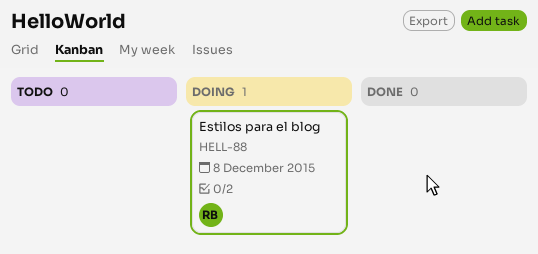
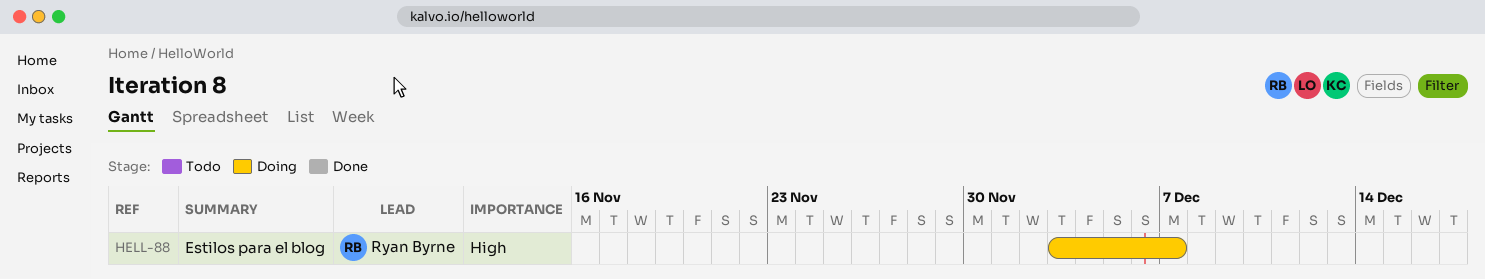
HELL-88, due: Dec 8 -> Dec 7

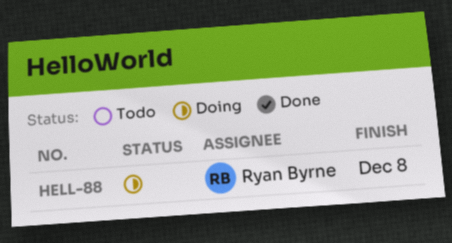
HELL-88, due: Dec 7 -> Dec 8

